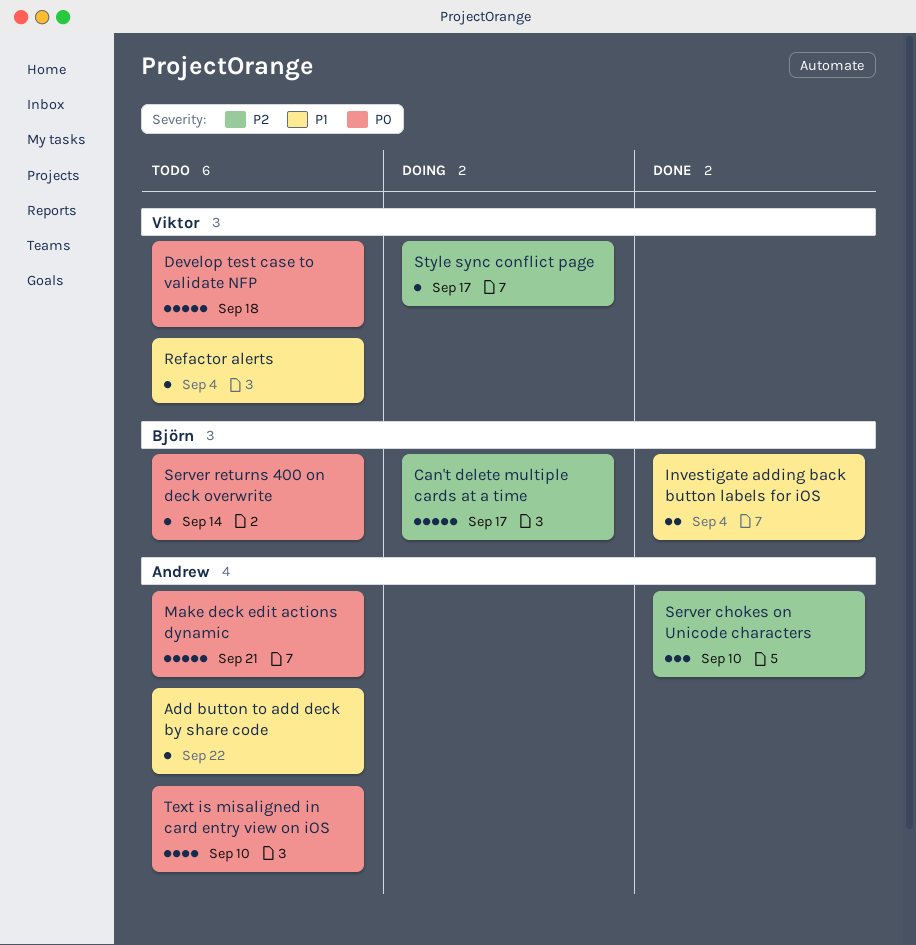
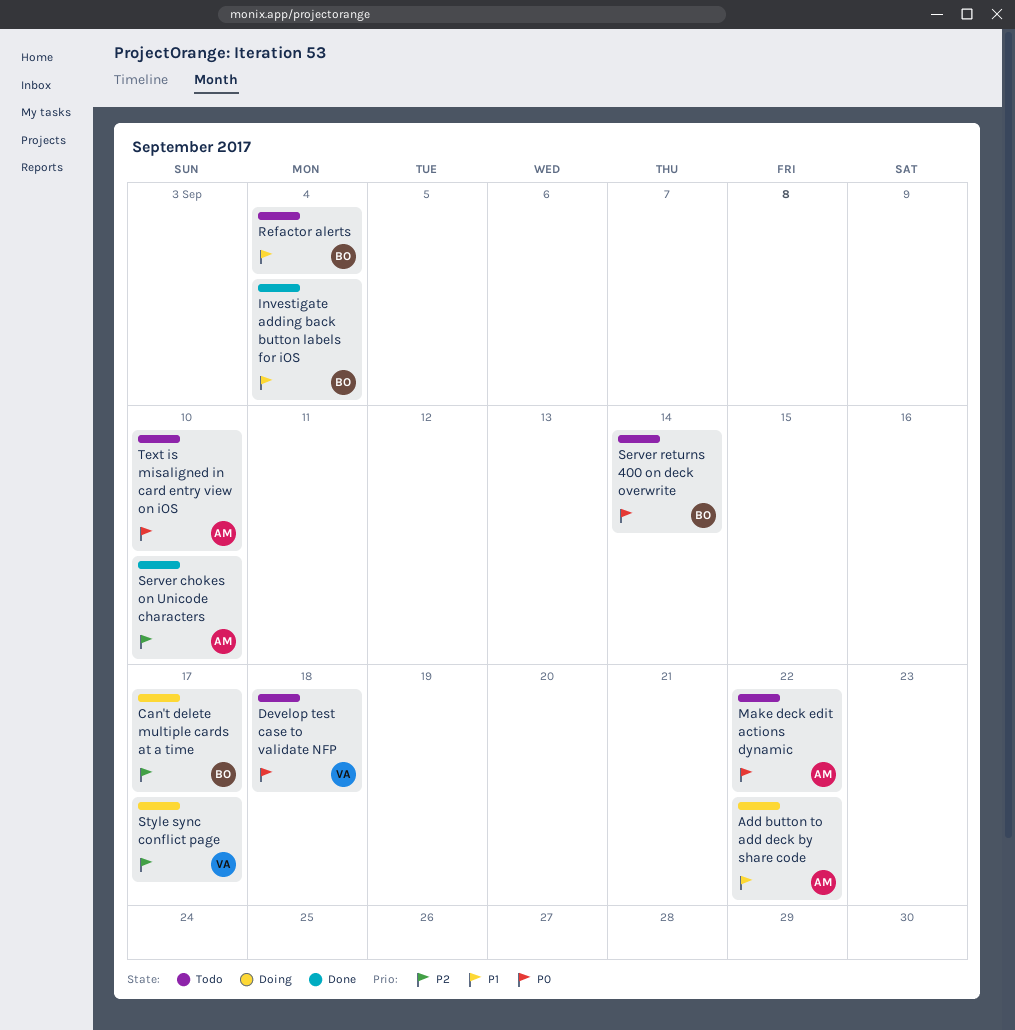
Add button to add deck by share code, status: Todo -> Doing
Make deck edit actions dynamic, due: Sep 21 -> Sep 22
Refactor alerts, owner: Viktor -> Björn

